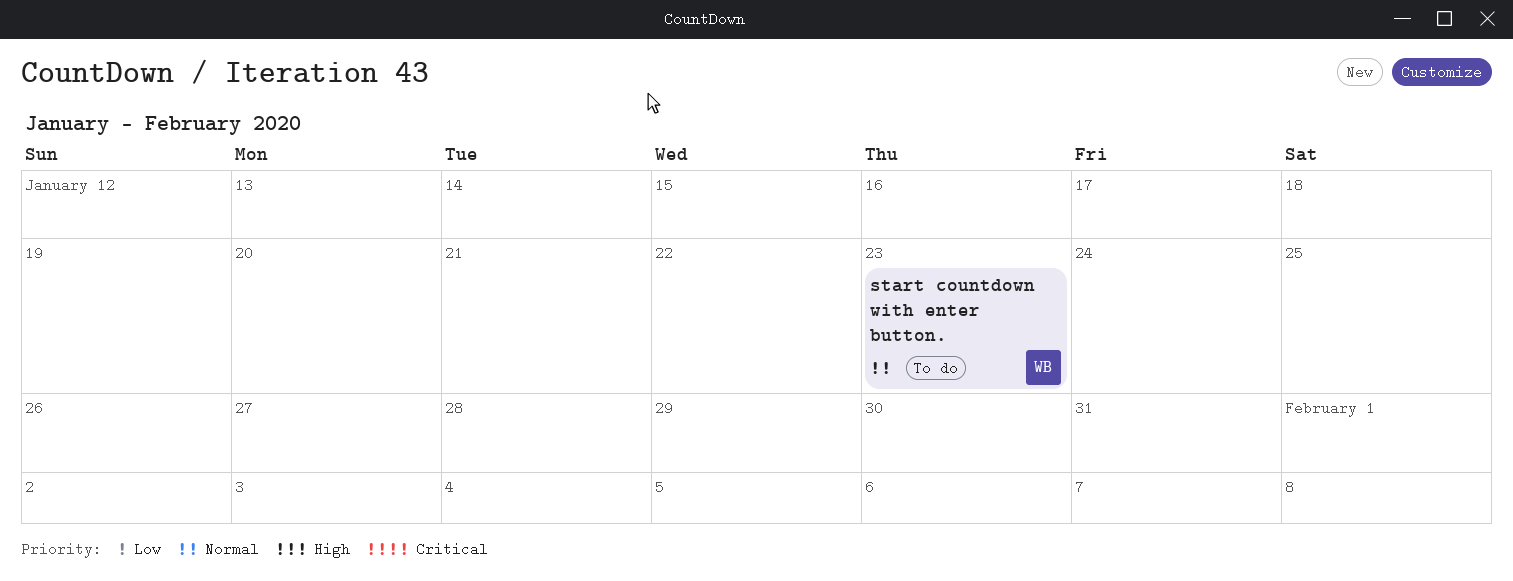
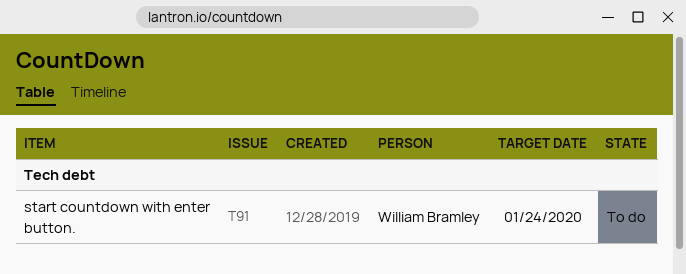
start countdown with enter button., due: Jan 23 -> Jan 24

